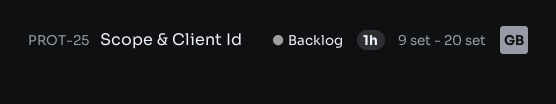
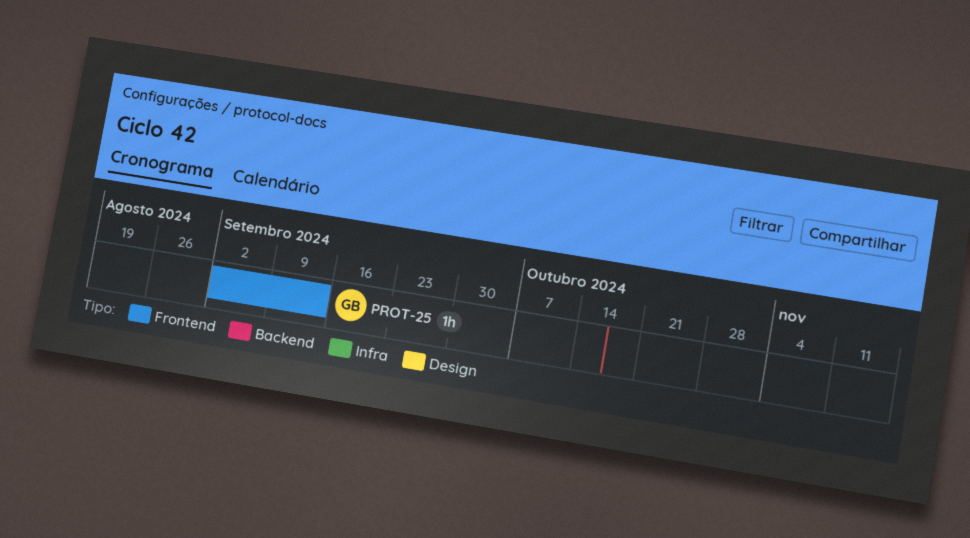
PROT-25, start: Sep 9 -> Sep 2
PROT-25, due: Sep 20 -> Sep 13

